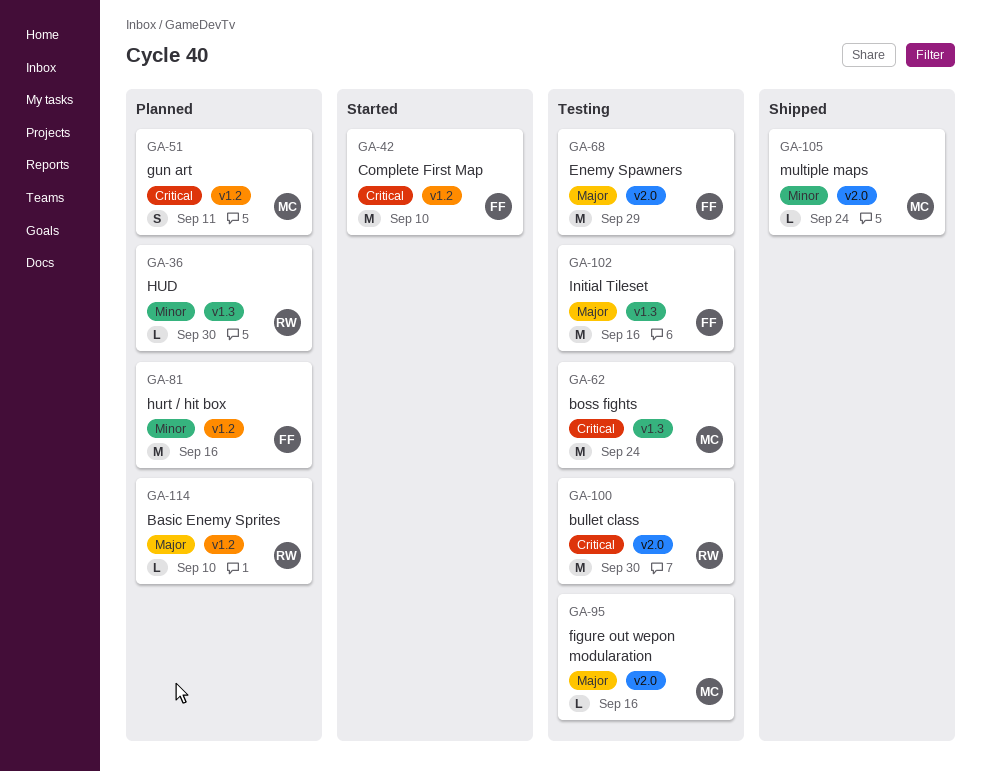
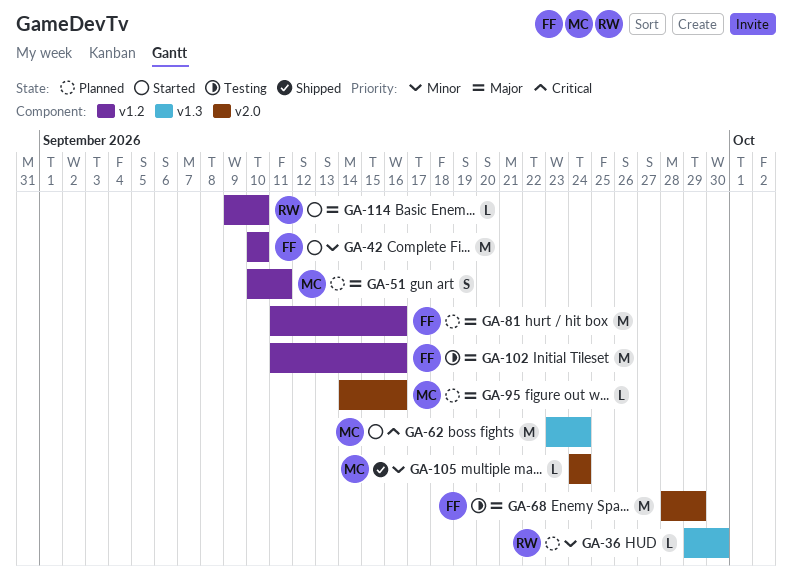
GA-42, priority: Critical -> Minor
GA-51, priority: Critical -> Major
GA-62, status: Testing -> Started
GA-81, priority: Minor -> Major
GA-95, status: Testing -> Planned
GA-100: present -> none
GA-102, label: v1.3 -> v1.2
GA-114, status: Planned -> Started

